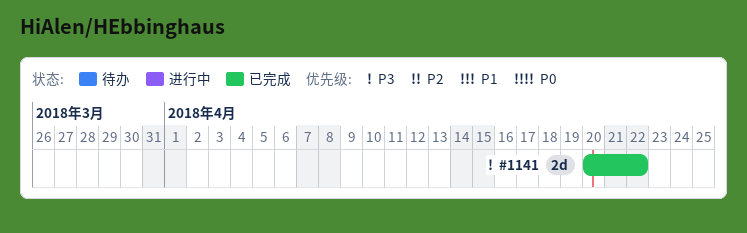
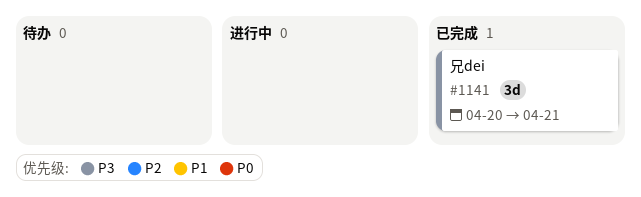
#1141, estimate: 2d -> 3d
#1141, due: Apr 22 -> Apr 21

